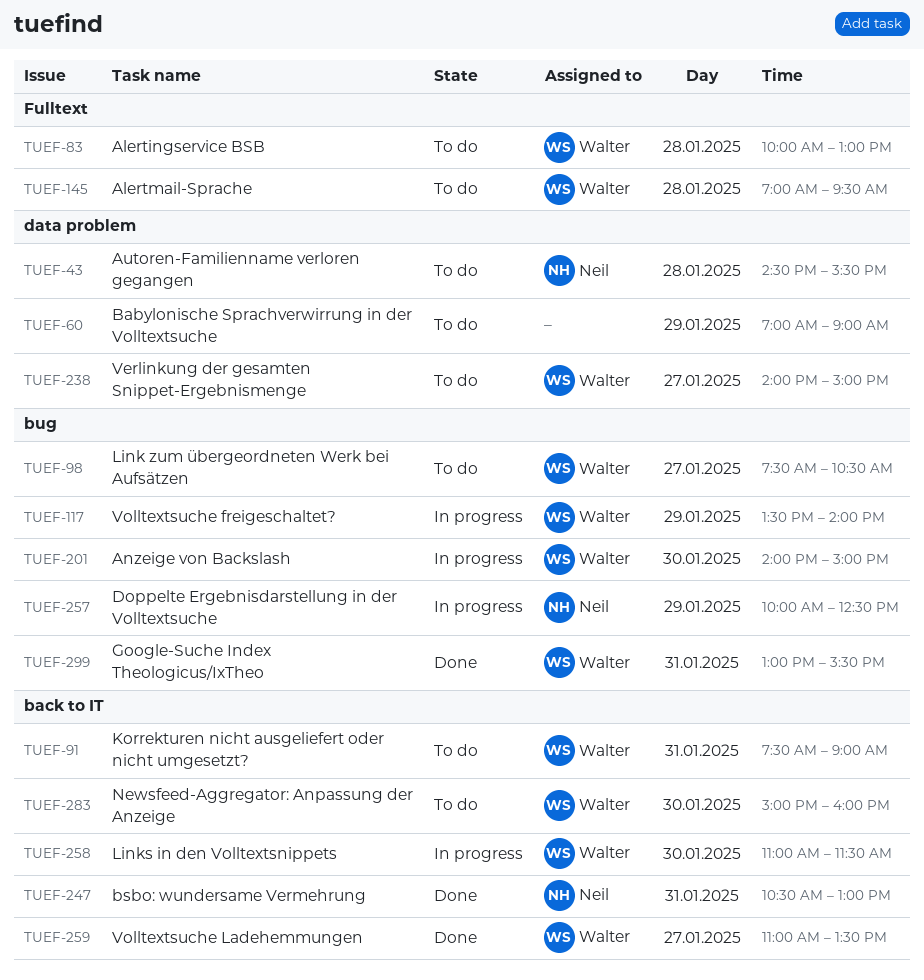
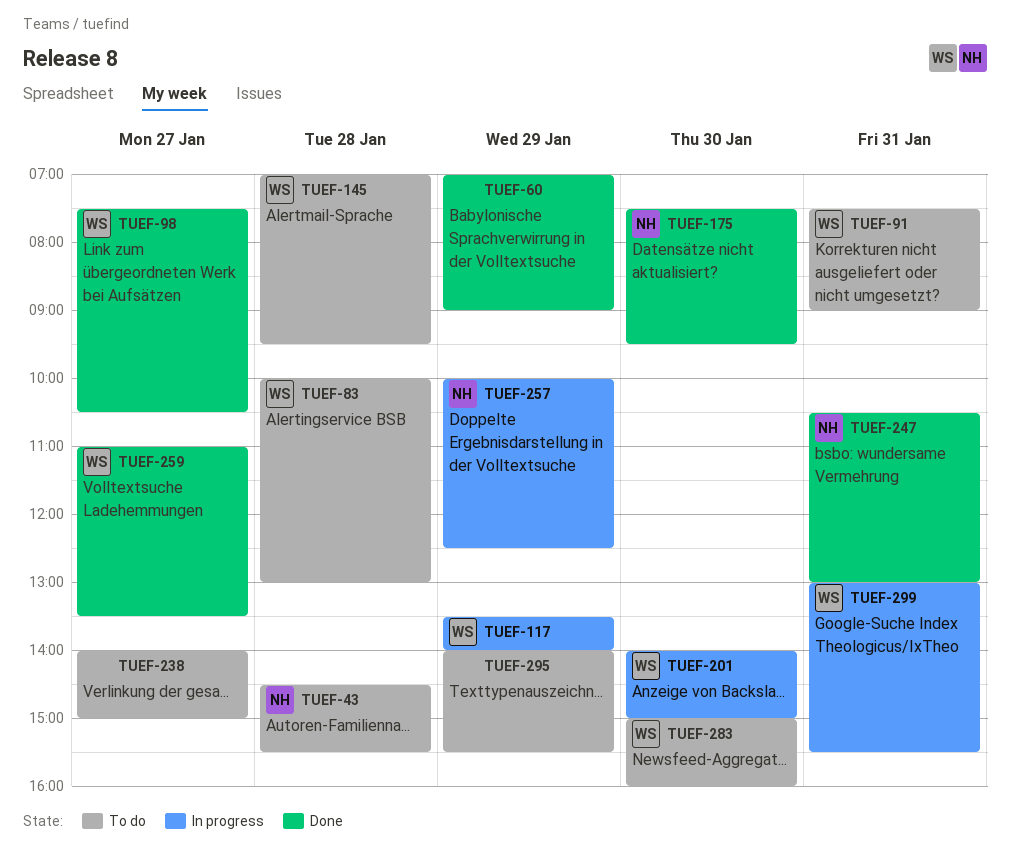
TUEF-60, status: To do -> Done
TUEF-98, status: To do -> Done
TUEF-175: none -> present
TUEF-238, owner: Walter -> none
TUEF-258: present -> none
TUEF-295: none -> present
TUEF-299, status: Done -> In progress

